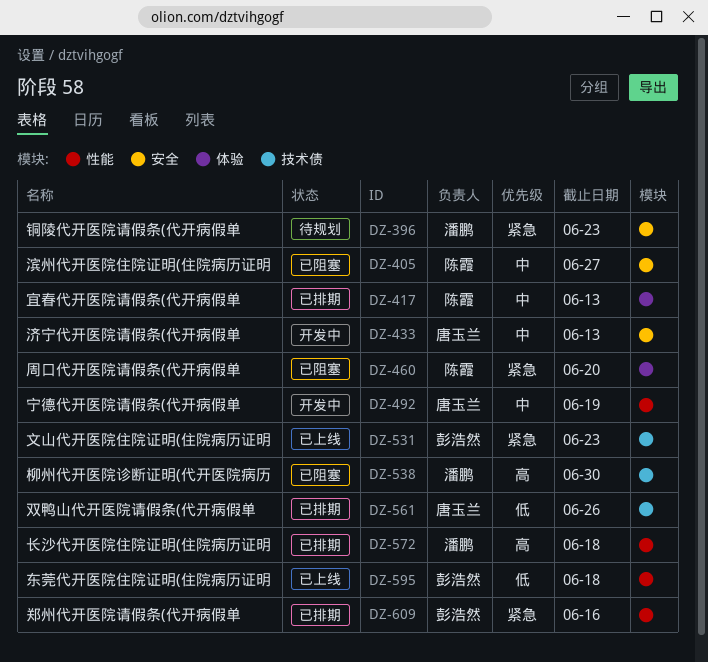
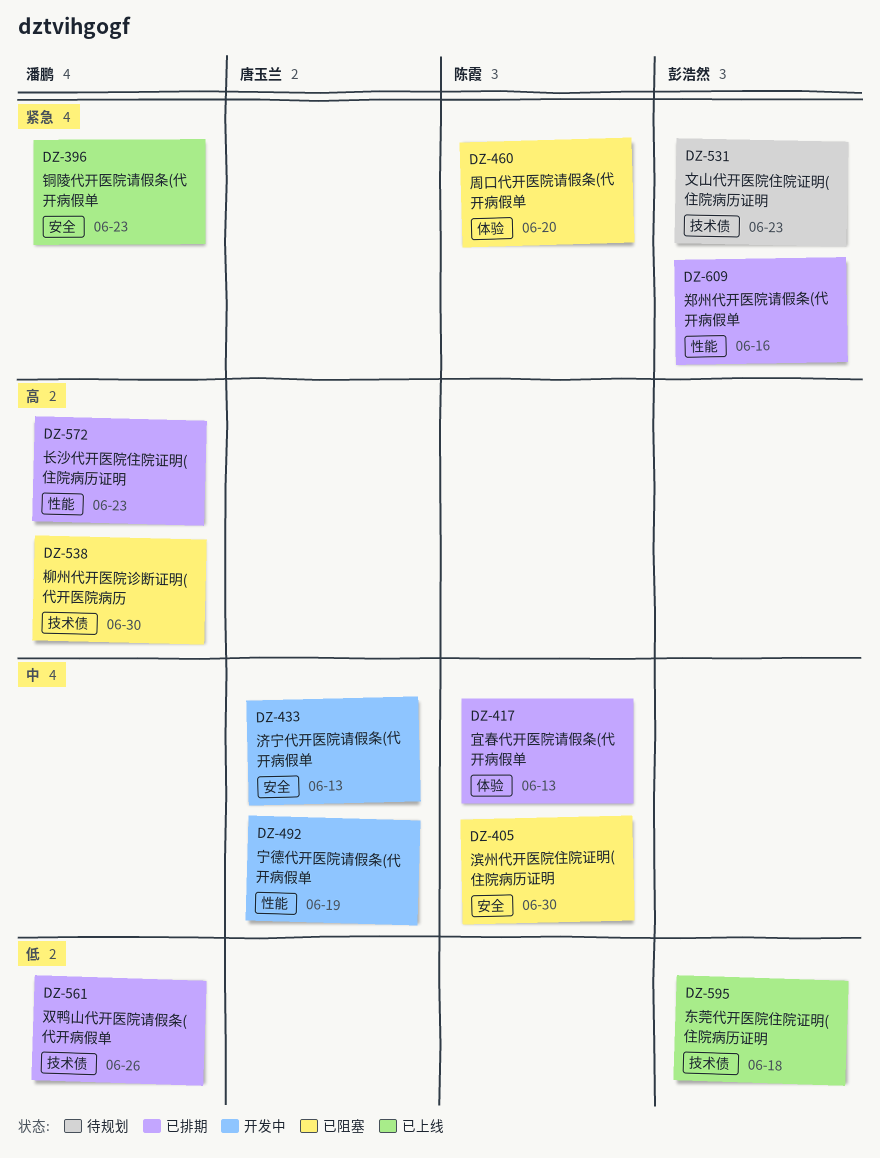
DZ-396, status: 待规划 -> 已上线
DZ-405, due: Jun 27 -> Jun 30
DZ-531, status: 已上线 -> 待规划
DZ-561, owner: 唐玉兰 -> 潘鹏
DZ-572, due: Jun 18 -> Jun 23
DZ-595, label: 性能 -> 技术债

